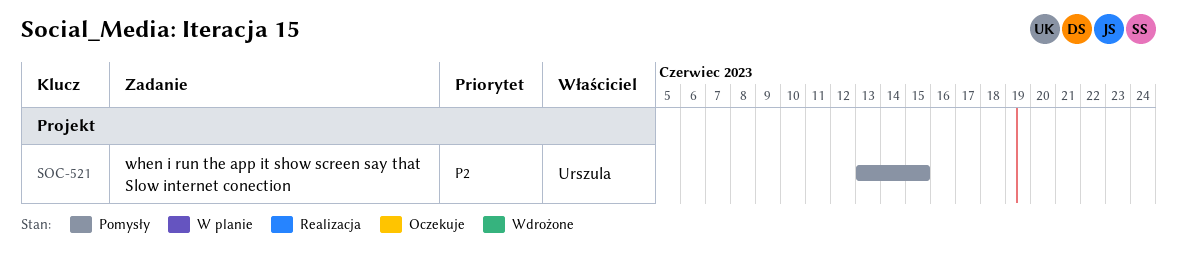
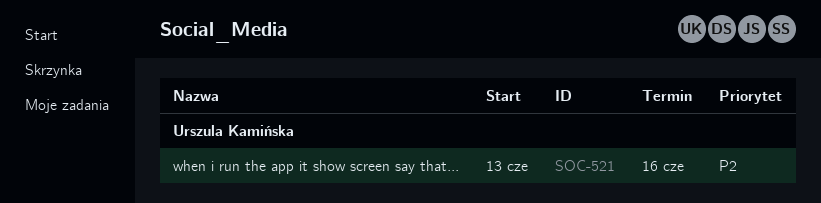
SOC-521, due: Jun 15 -> Jun 16

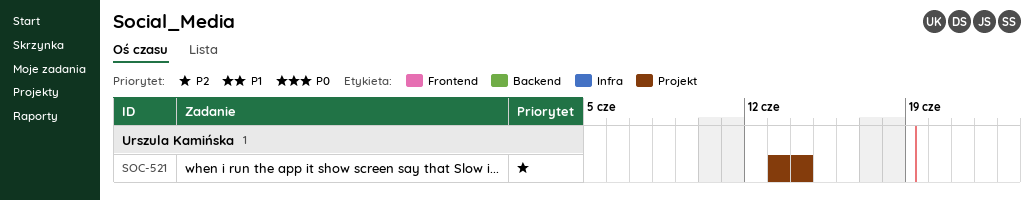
SOC-521, due: Jun 16 -> Jun 14

